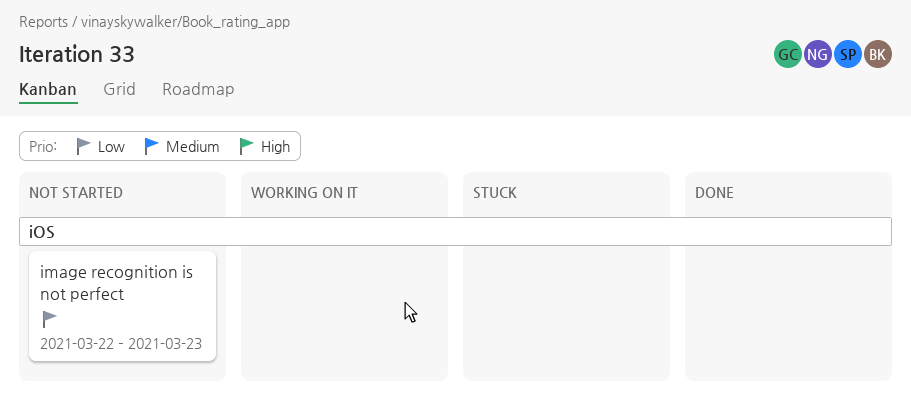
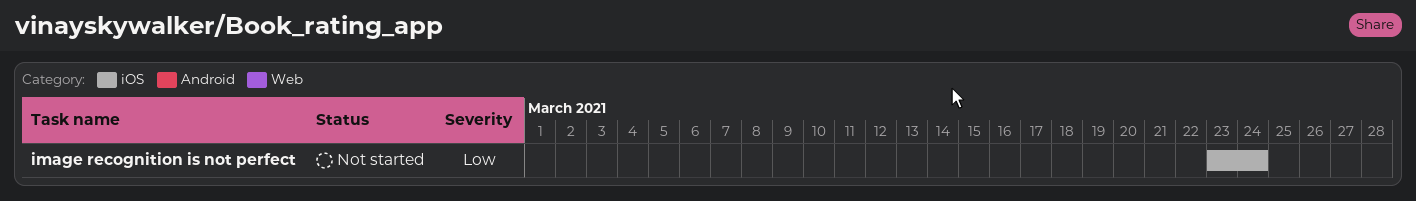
image recognition is not perfect, start: Mar 22 -> Mar 23
image recognition is not perfect, due: Mar 23 -> Mar 24

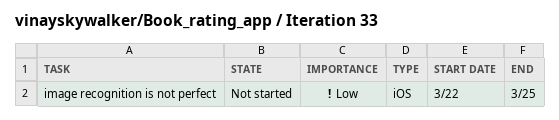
image recognition is not perfect, start: Mar 23 -> Mar 22
image recognition is not perfect, due: Mar 24 -> Mar 25

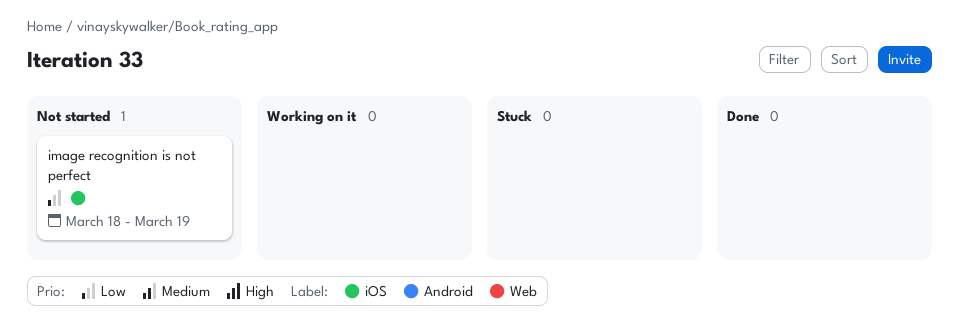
image recognition is not perfect, start: Mar 22 -> Mar 18
image recognition is not perfect, due: Mar 25 -> Mar 19

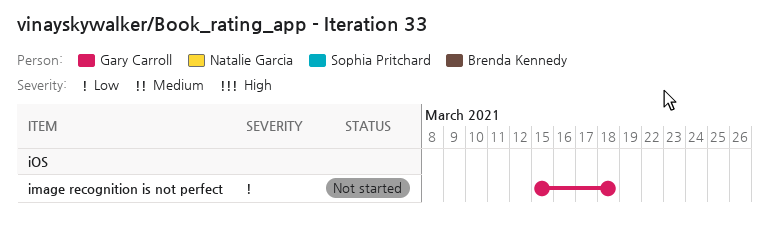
image recognition is not perfect, start: Mar 18 -> Mar 15
image recognition is not perfect, due: Mar 19 -> Mar 18

